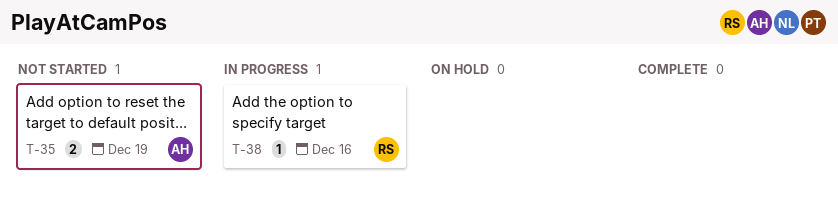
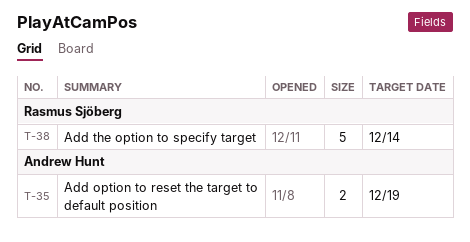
T-38, estimate: 1 -> 5
T-38, due: Dec 16 -> Dec 14

